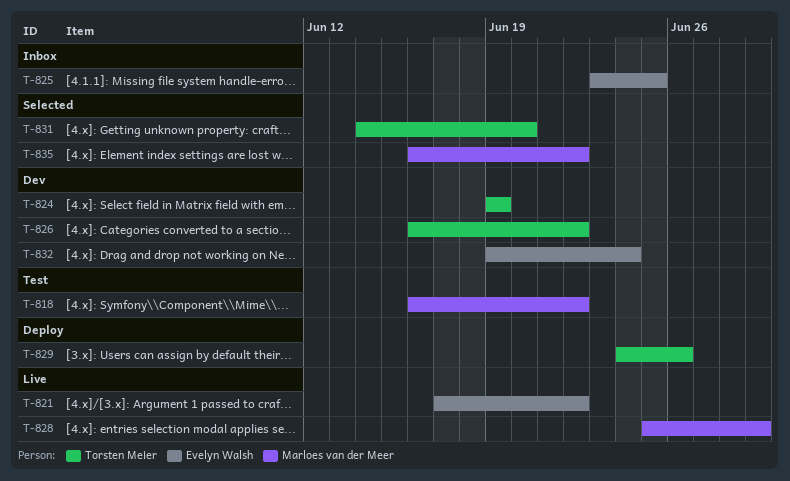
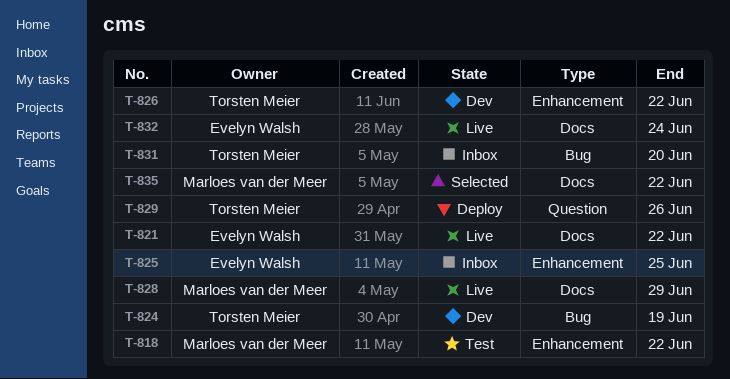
T-831, status: Selected -> Inbox
T-832, status: Dev -> Live

